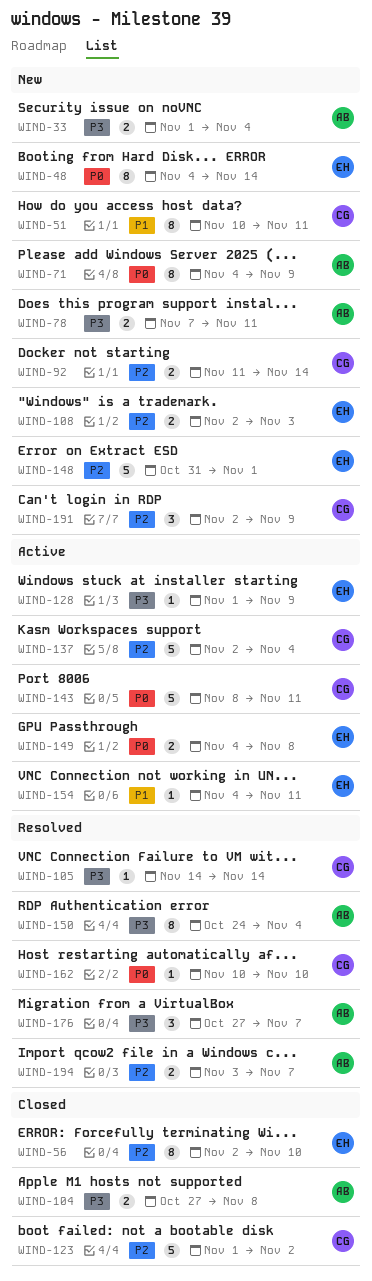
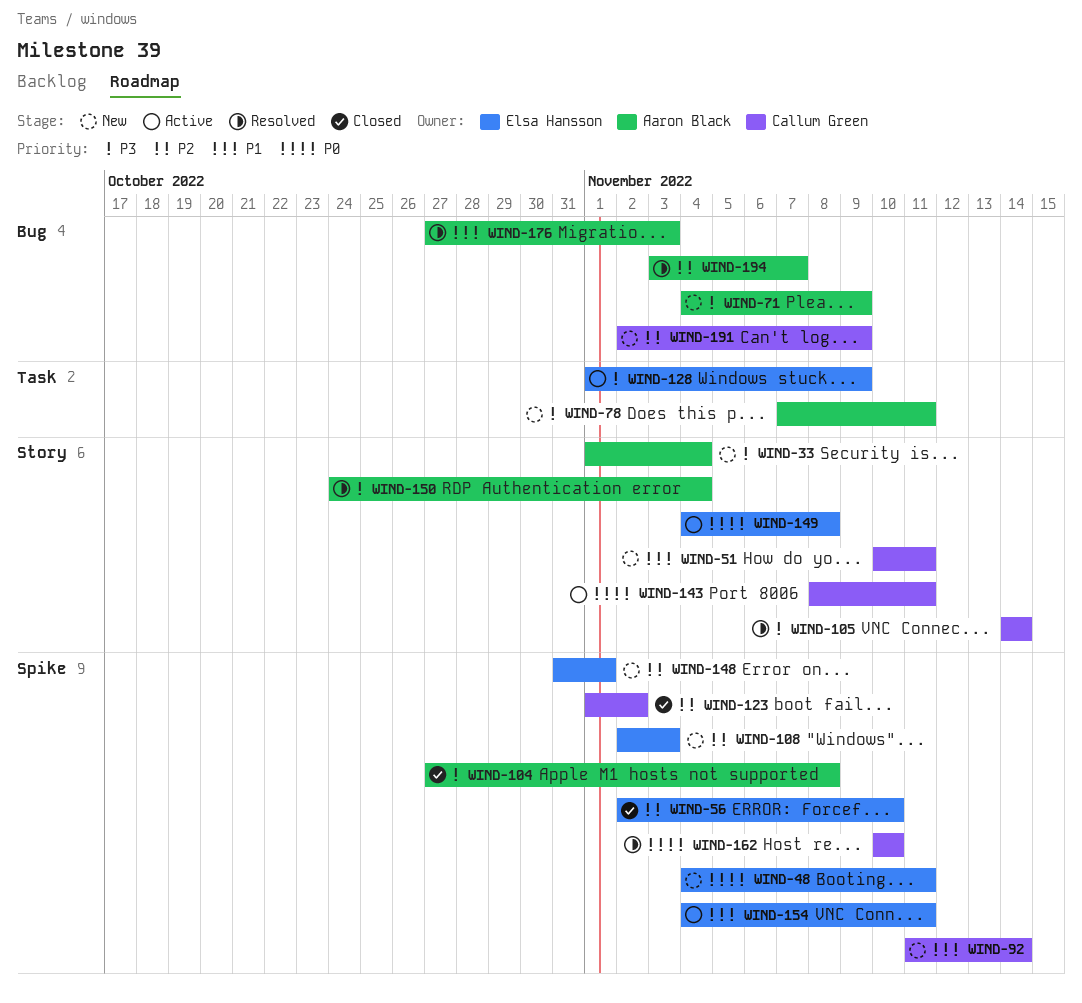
WIND-48, due: Nov 14 -> Nov 11
WIND-71, priority: P0 -> P3
WIND-92, priority: P2 -> P1
WIND-137: present -> none
WIND-176, priority: P3 -> P1
WIND-176, due: Nov 7 -> Nov 3

